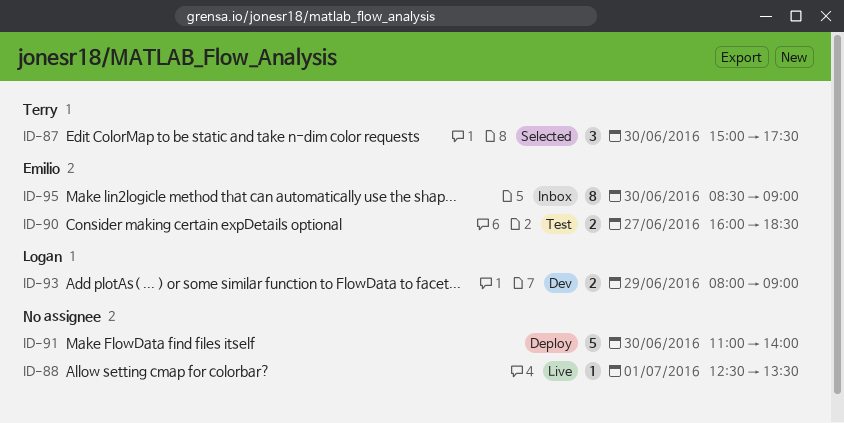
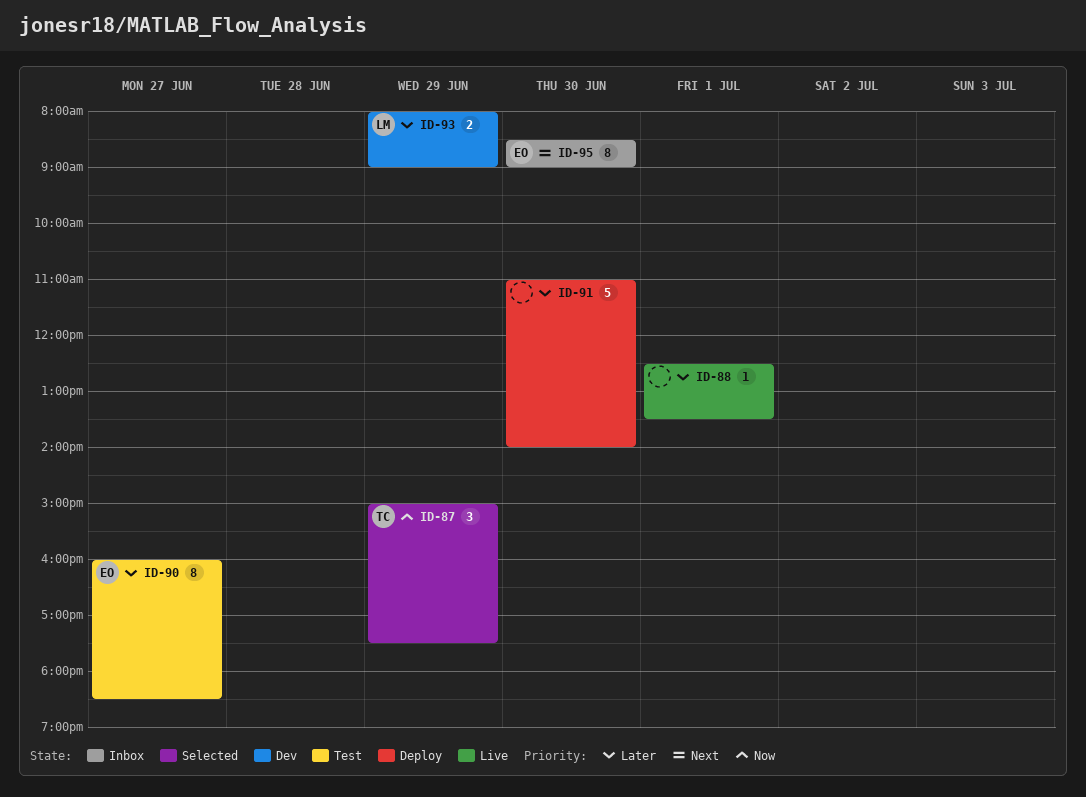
ID-87, day: Jun 30 -> Jun 29
ID-90, estimate: 2 -> 8

